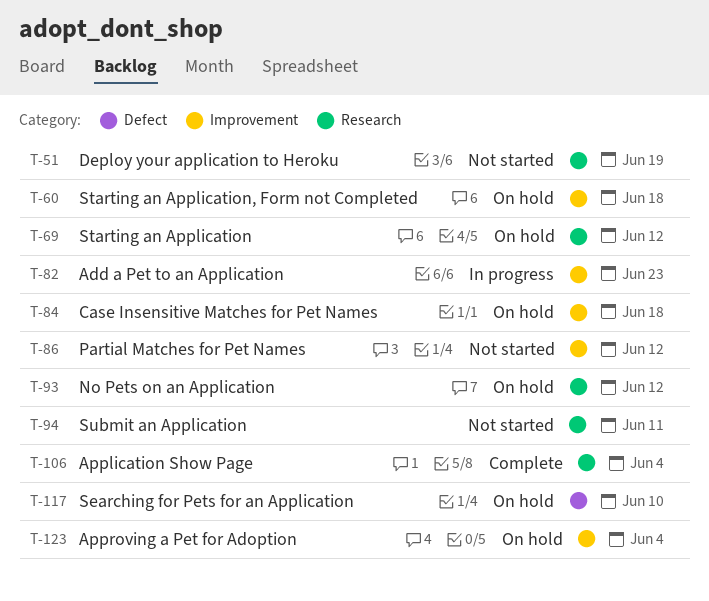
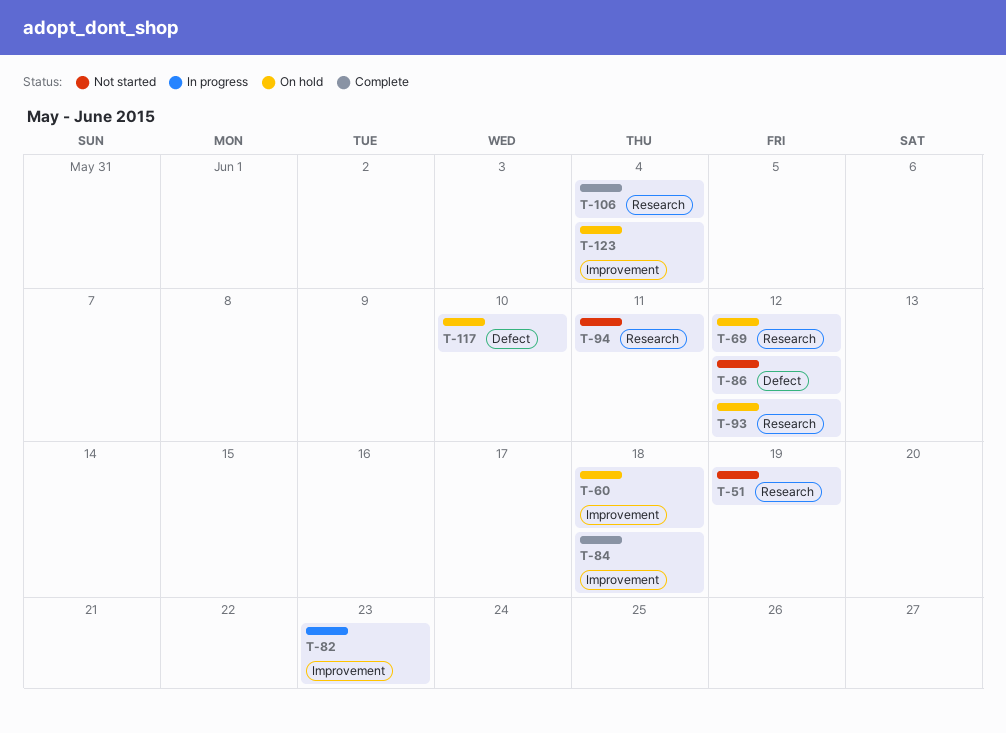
T-84, status: On hold -> Complete
T-86, label: Improvement -> Defect

